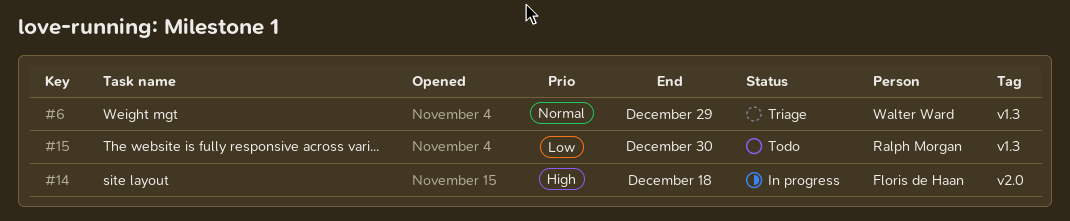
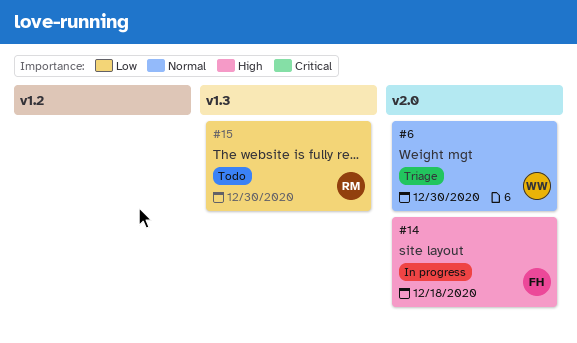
#6, label: v1.3 -> v2.0
#6, due: Dec 29 -> Dec 30

